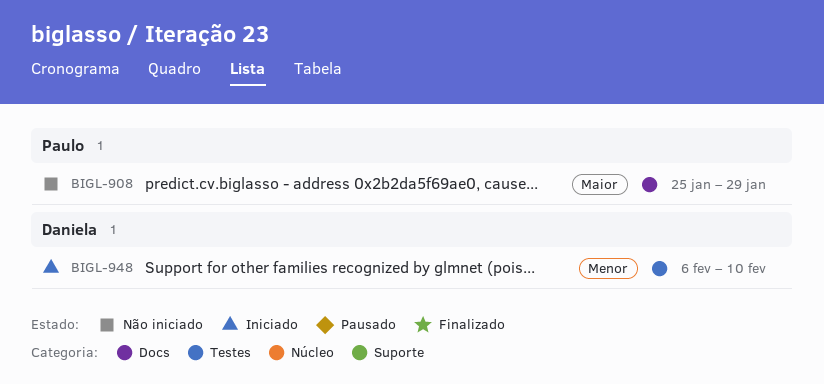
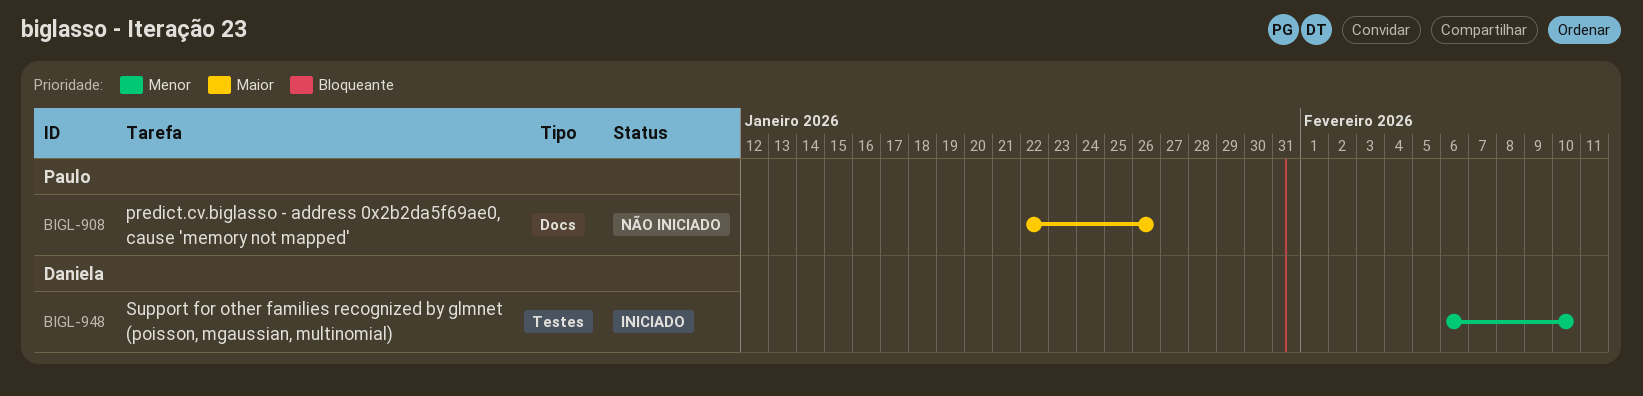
BIGL-908, start: Jan 25 -> Jan 22
BIGL-908, due: Jan 29 -> Jan 26

